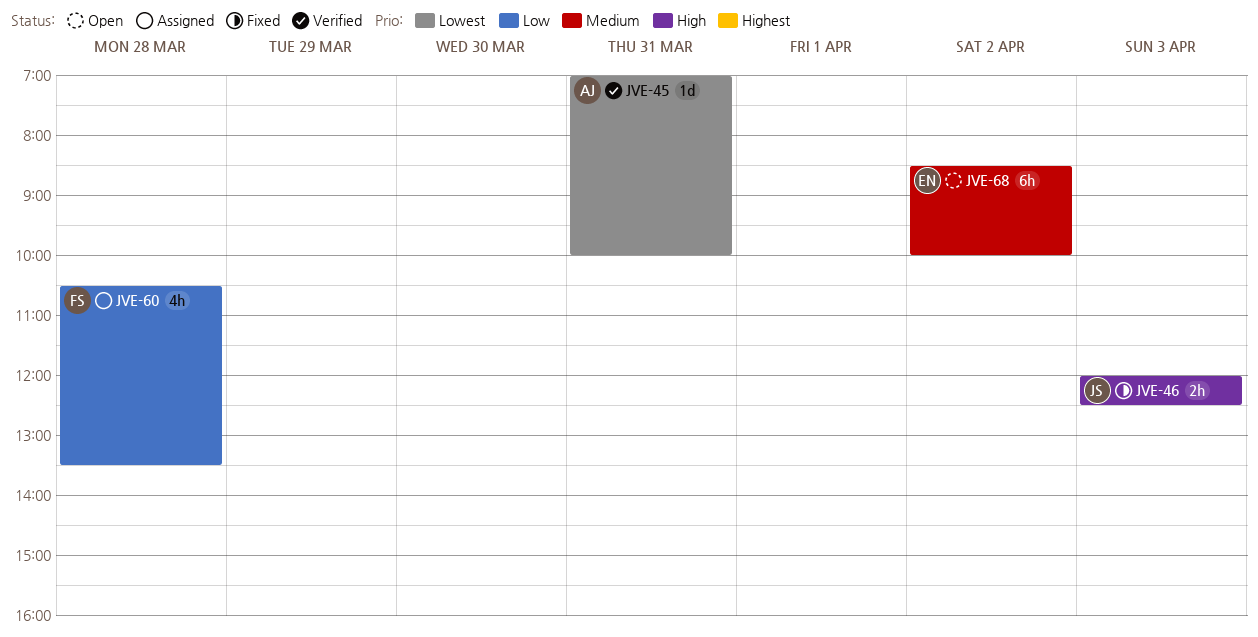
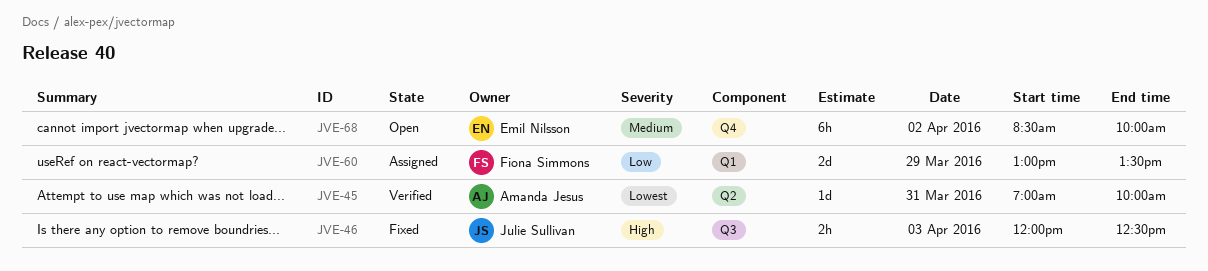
JVE-60, estimate: 4h -> 2d
JVE-60, day: Mar 28 -> Mar 29
JVE-60, begins: 10:30 -> 13:00

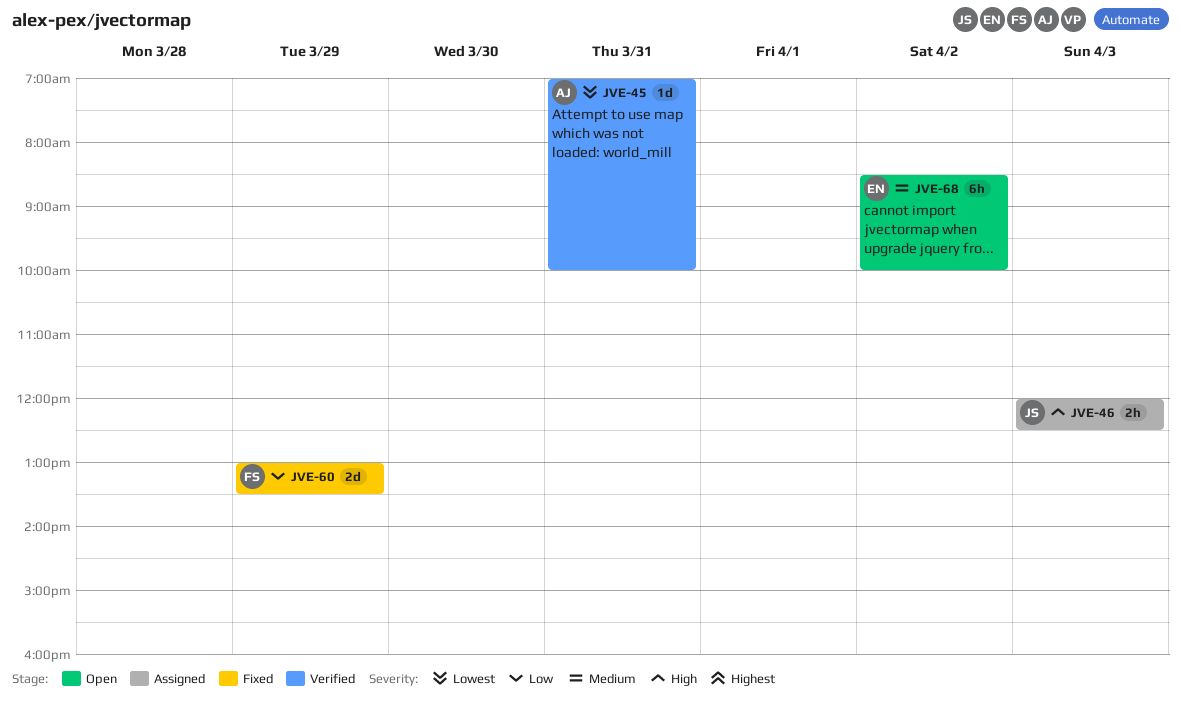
JVE-46, status: Fixed -> Assigned
JVE-60, status: Assigned -> Fixed

